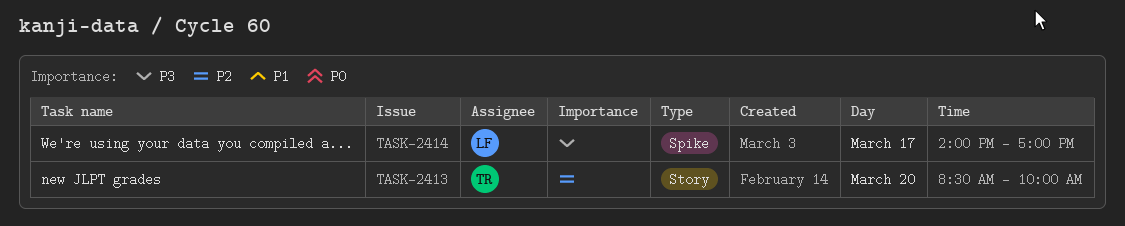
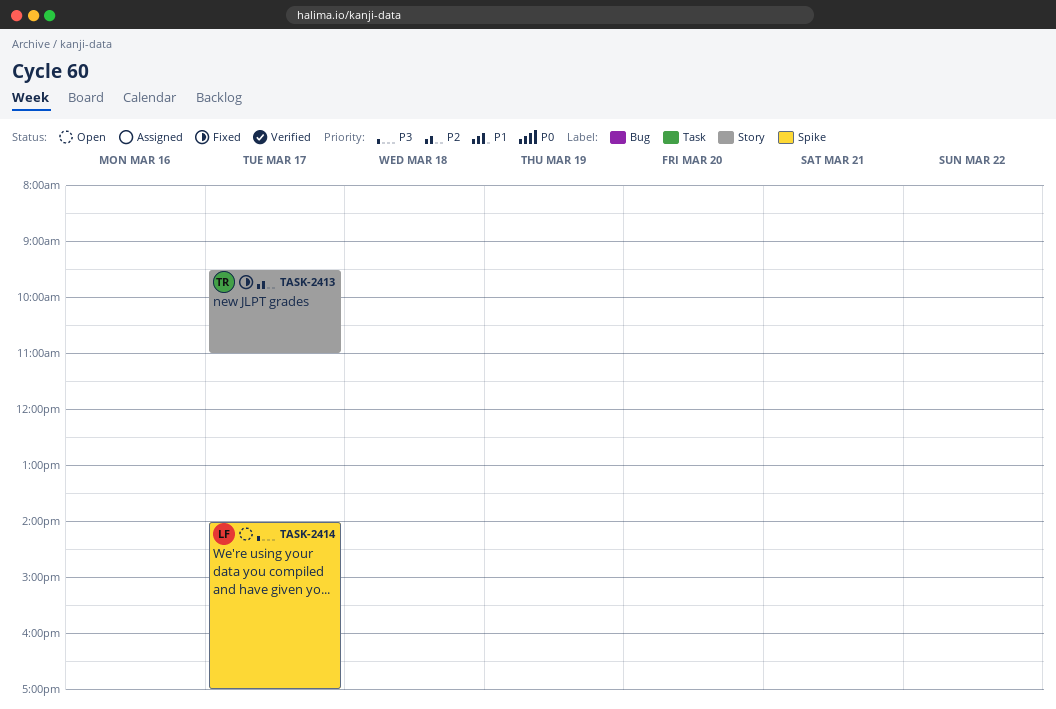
TASK-2413, day: Mar 20 -> Mar 17
TASK-2413, begins: 08:30 -> 09:30
TASK-2413, ends: 10:00 -> 11:00

